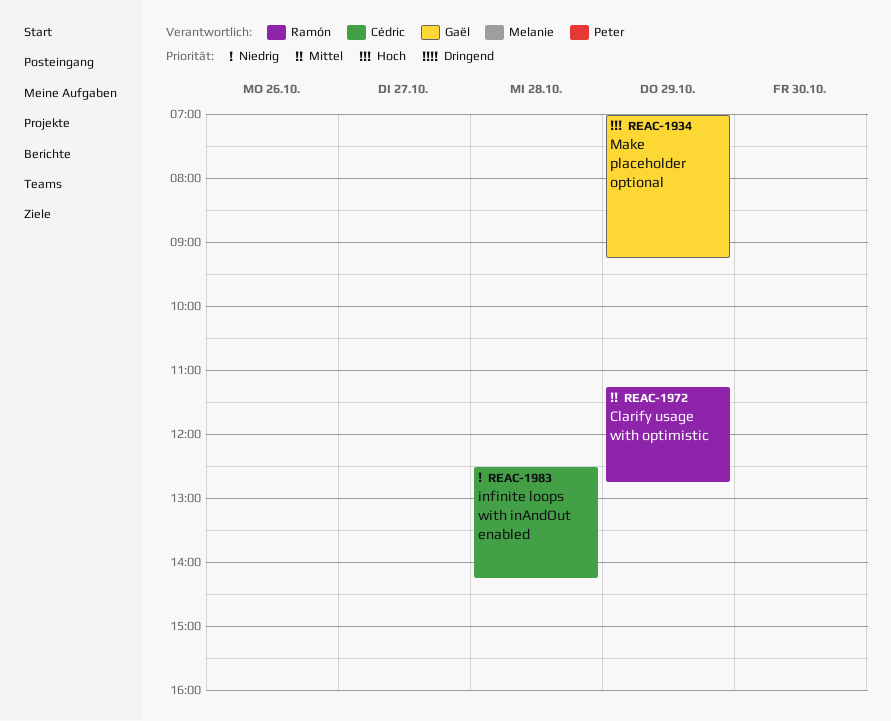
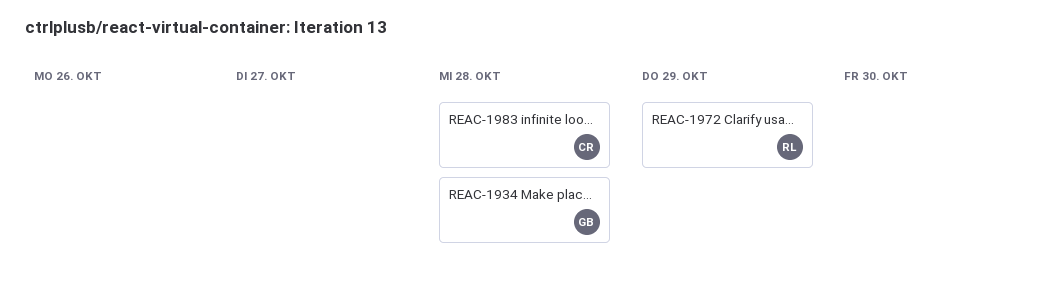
REAC-1934, day: Oct 29 -> Oct 28

